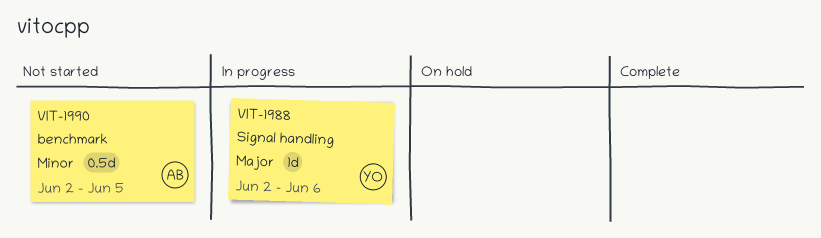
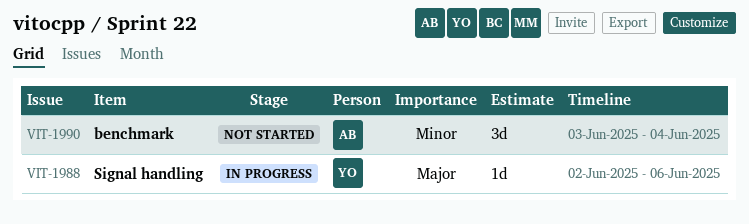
VIT-1990, estimate: 0.5d -> 3d
VIT-1990, start: Jun 2 -> Jun 3
VIT-1990, due: Jun 5 -> Jun 4

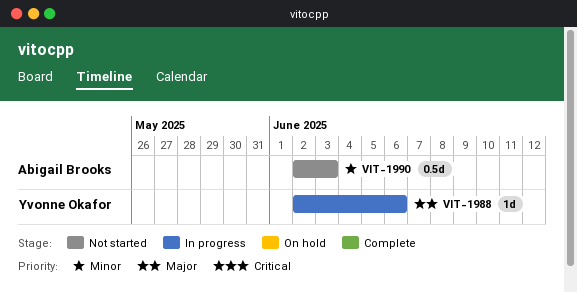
VIT-1990, estimate: 3d -> 0.5d
VIT-1990, start: Jun 3 -> Jun 2
VIT-1990, due: Jun 4 -> Jun 3

